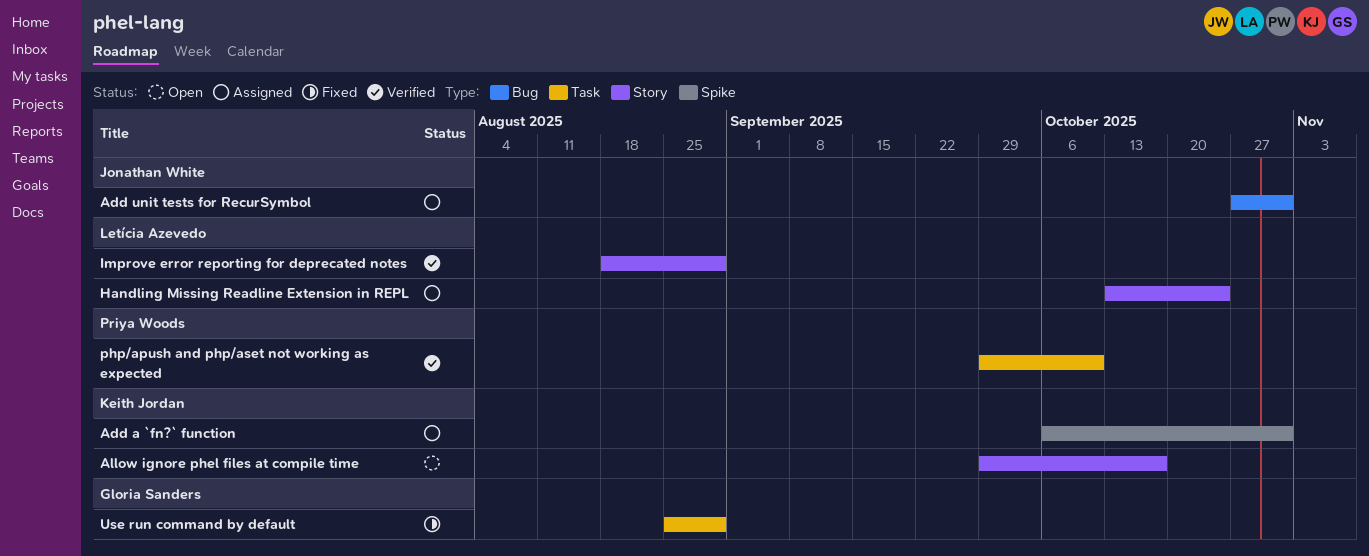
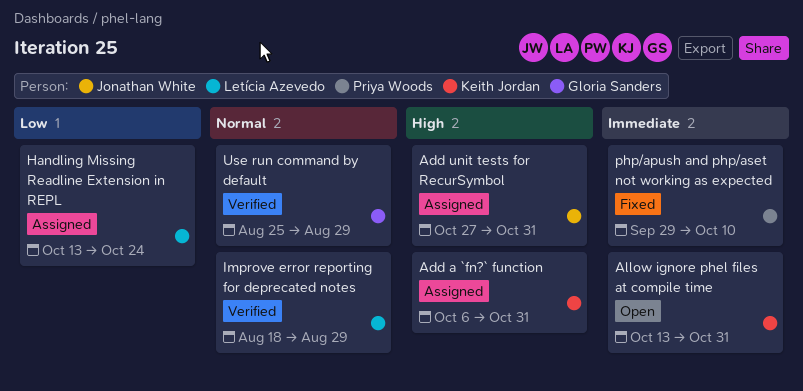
Allow ignore phel files at compile time, start: Sep 29 -> Oct 13
Allow ignore phel files at compile time, due: Oct 17 -> Oct 31
php/apush and php/aset not working as expected, status: Verified -> Fixed
Use run command by default, status: Fixed -> Verified

